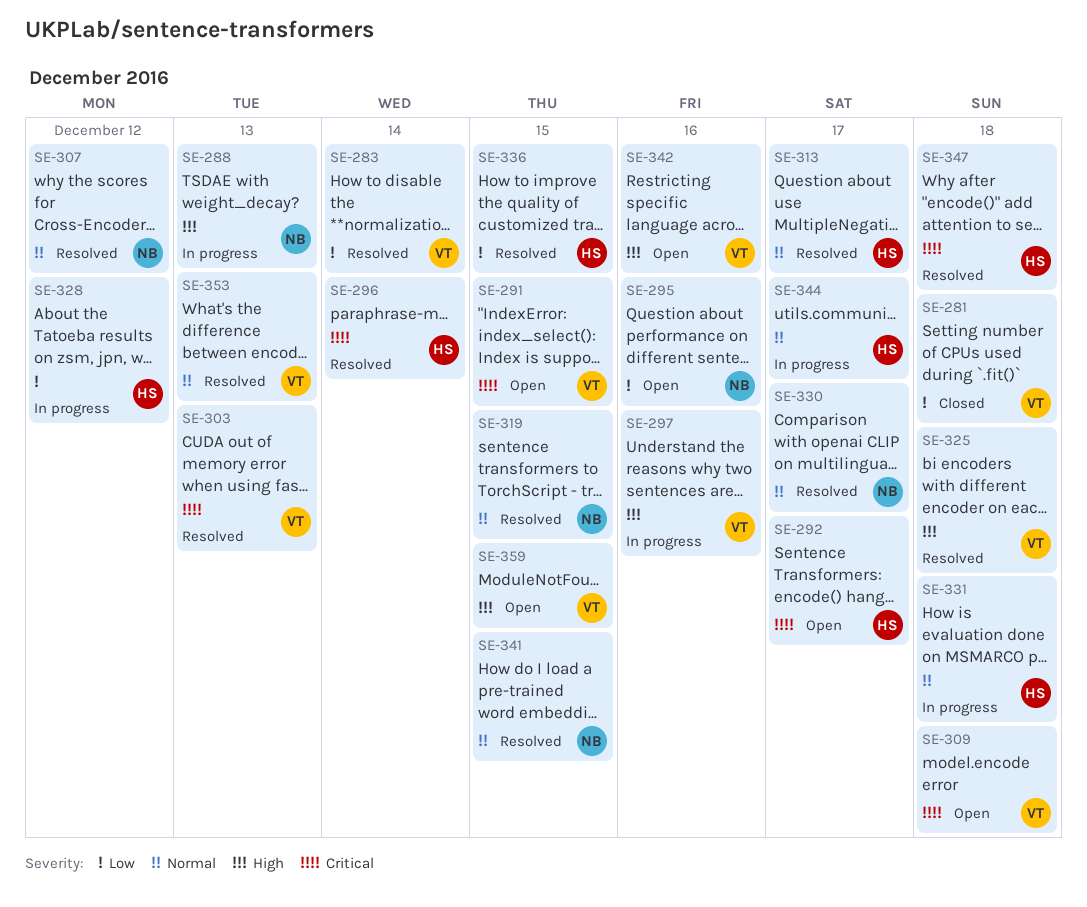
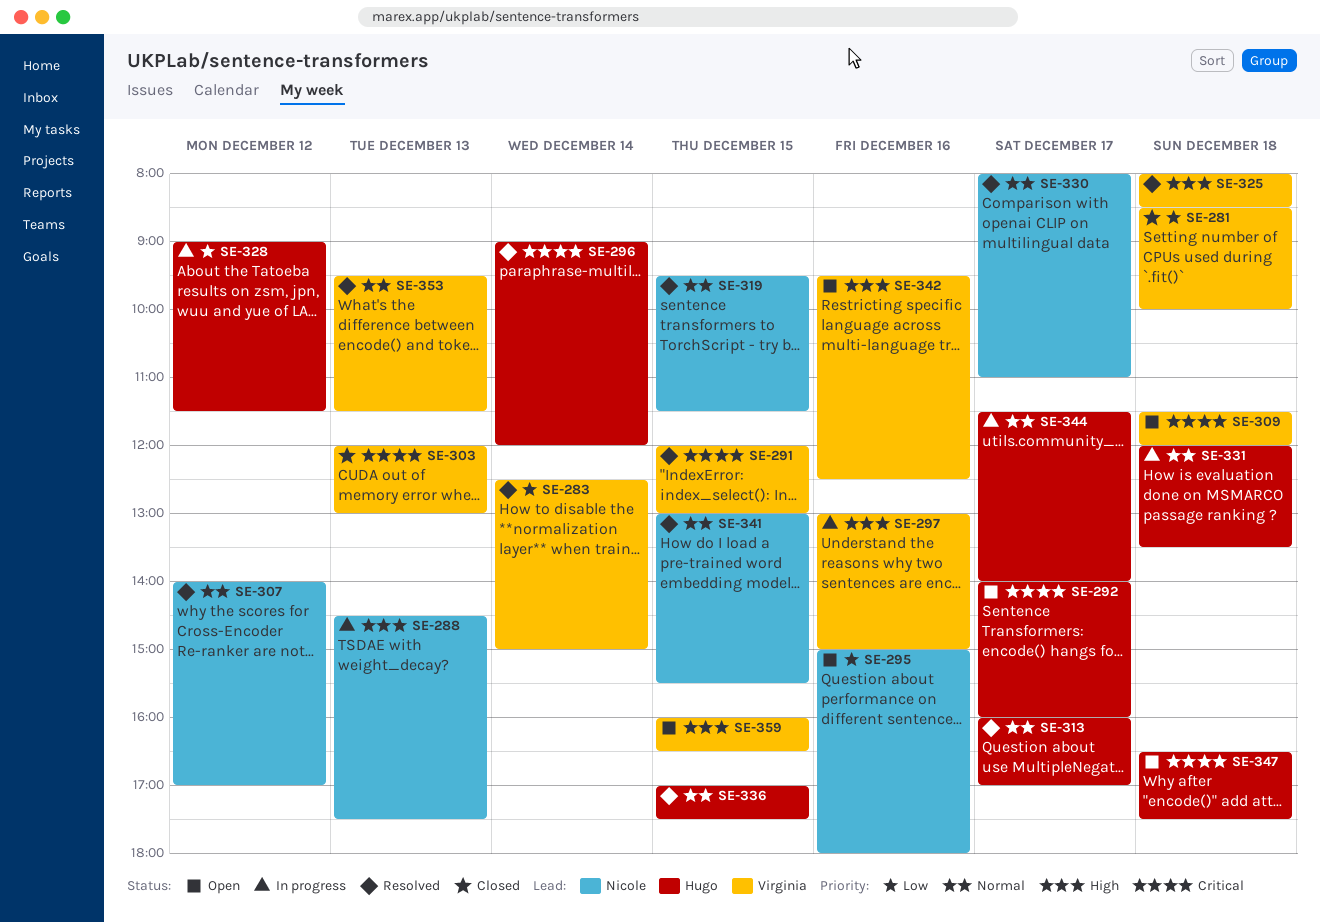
SE-291, status: Open -> Resolved
SE-303, status: Resolved -> Closed
SE-336, priority: Low -> Normal
SE-347, status: Resolved -> Open

